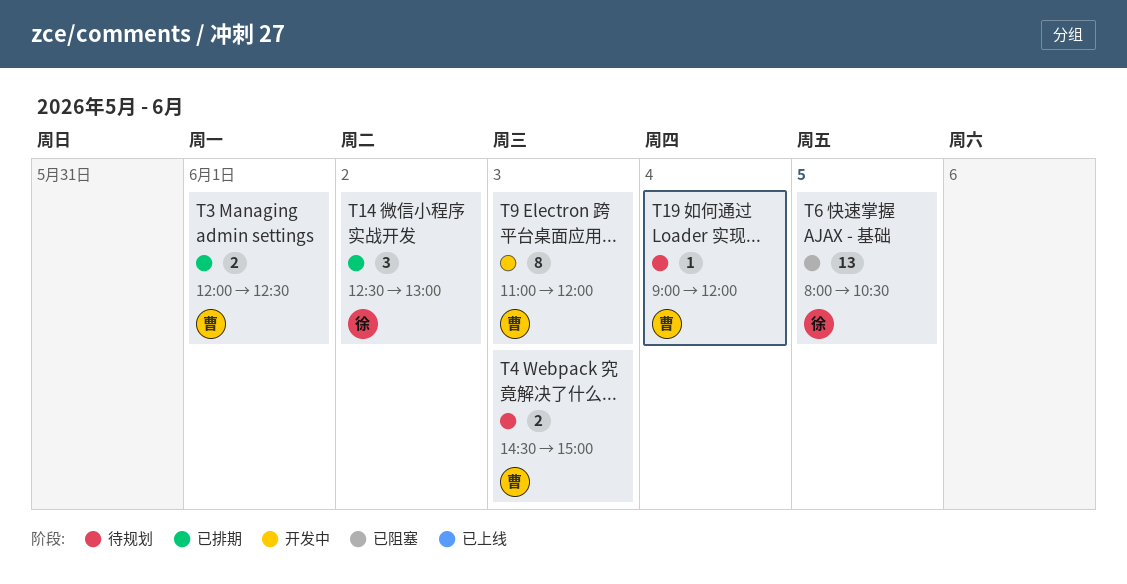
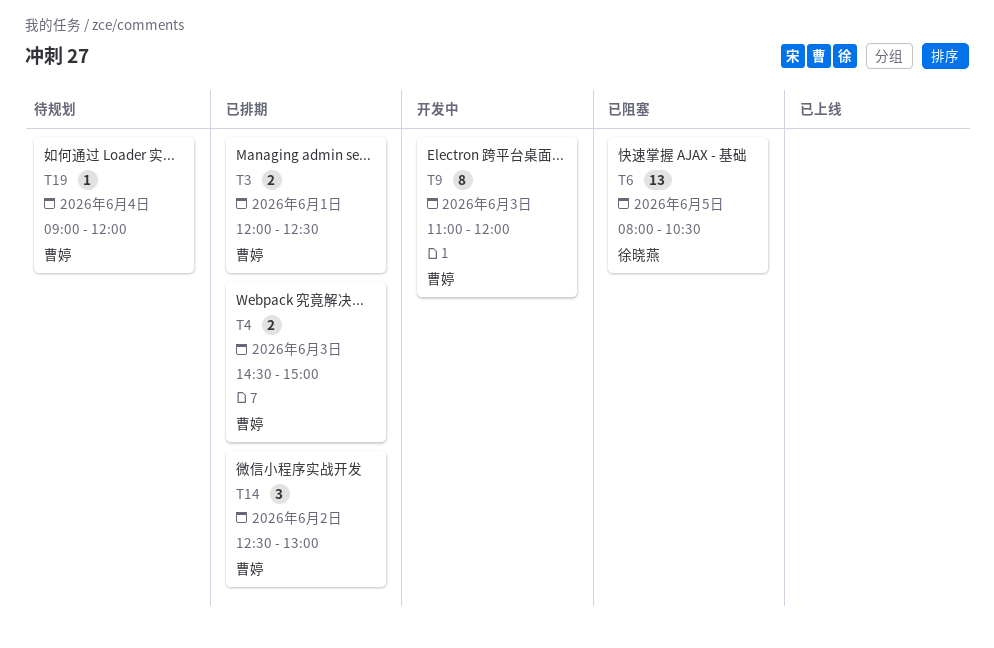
T4, status: 待规划 -> 已排期
T14, owner: 徐晓燕 -> 曹婷

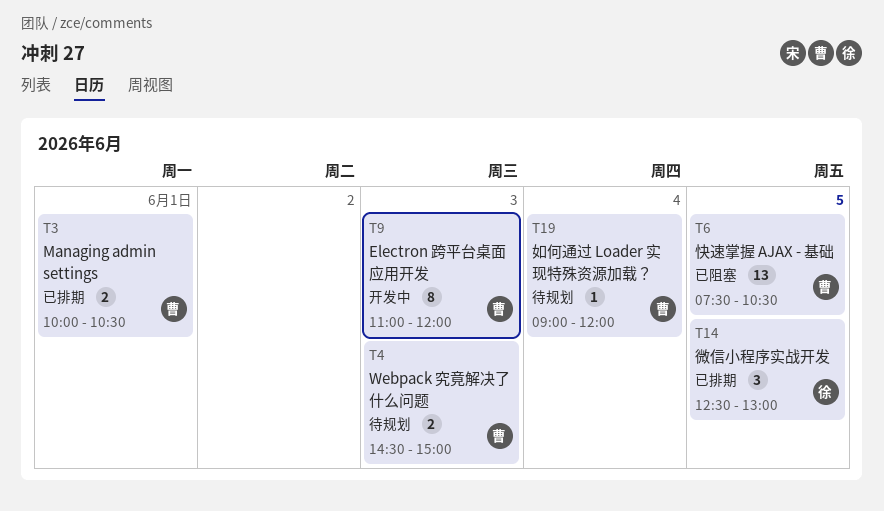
T3, begins: 12:00 -> 10:00
T3, ends: 12:30 -> 10:30
T4, status: 已排期 -> 待规划
T6, owner: 徐晓燕 -> 曹婷
T6, begins: 08:00 -> 07:30
T14, owner: 曹婷 -> 徐晓燕
T14, day: Jun 2 -> Jun 5

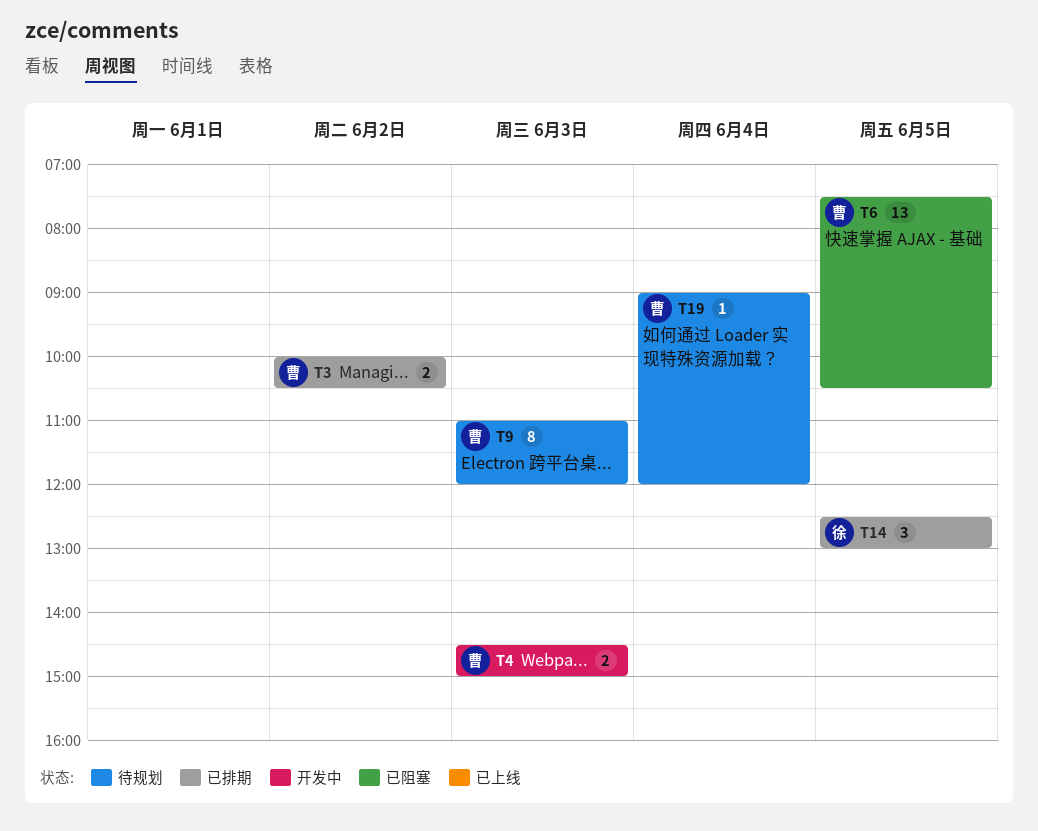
T3, day: Jun 1 -> Jun 2
T4, status: 待规划 -> 开发中
T9, status: 开发中 -> 待规划

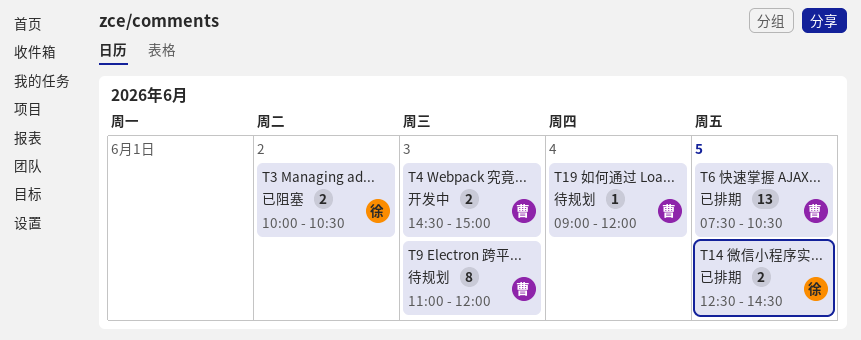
T3, status: 已排期 -> 已阻塞
T3, owner: 曹 -> 徐
T6, status: 已阻塞 -> 已排期
T14, estimate: 3 -> 2
T14, ends: 13:00 -> 14:30

